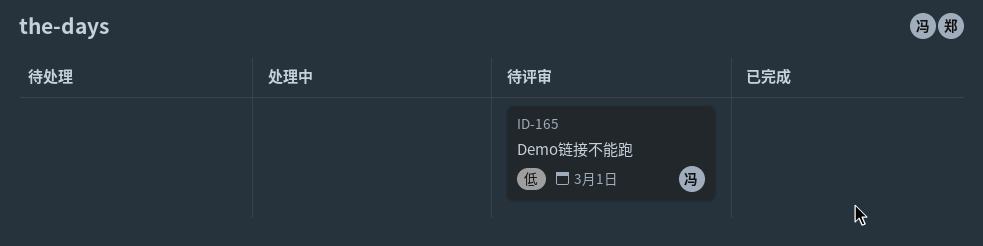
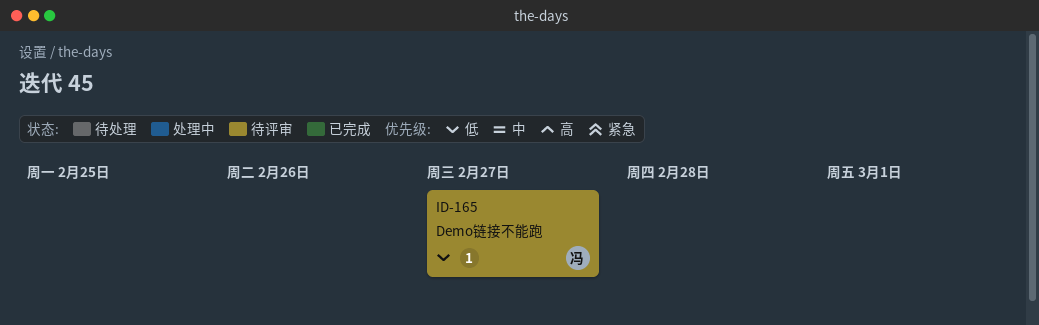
ID-165, due: Mar 1 -> Feb 27

